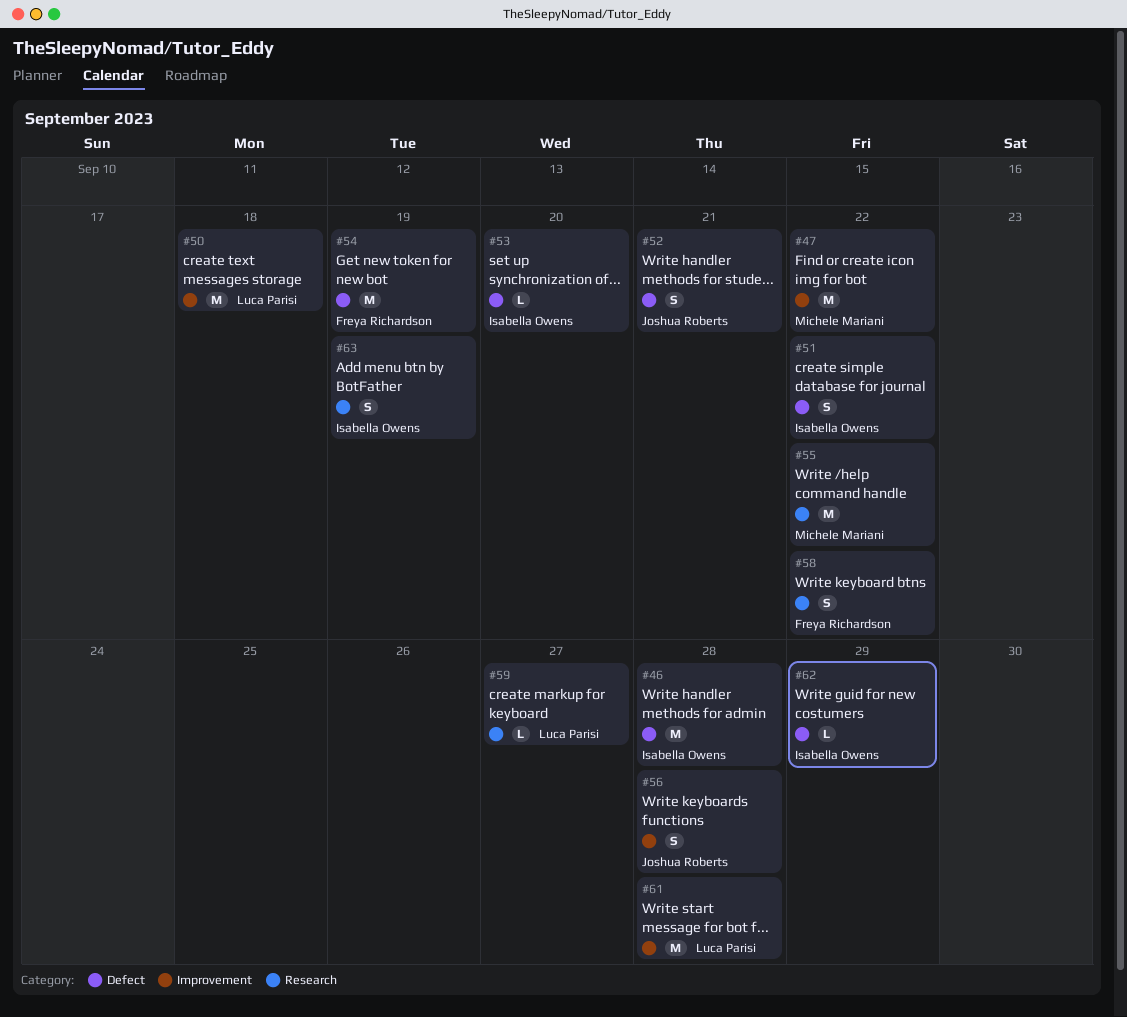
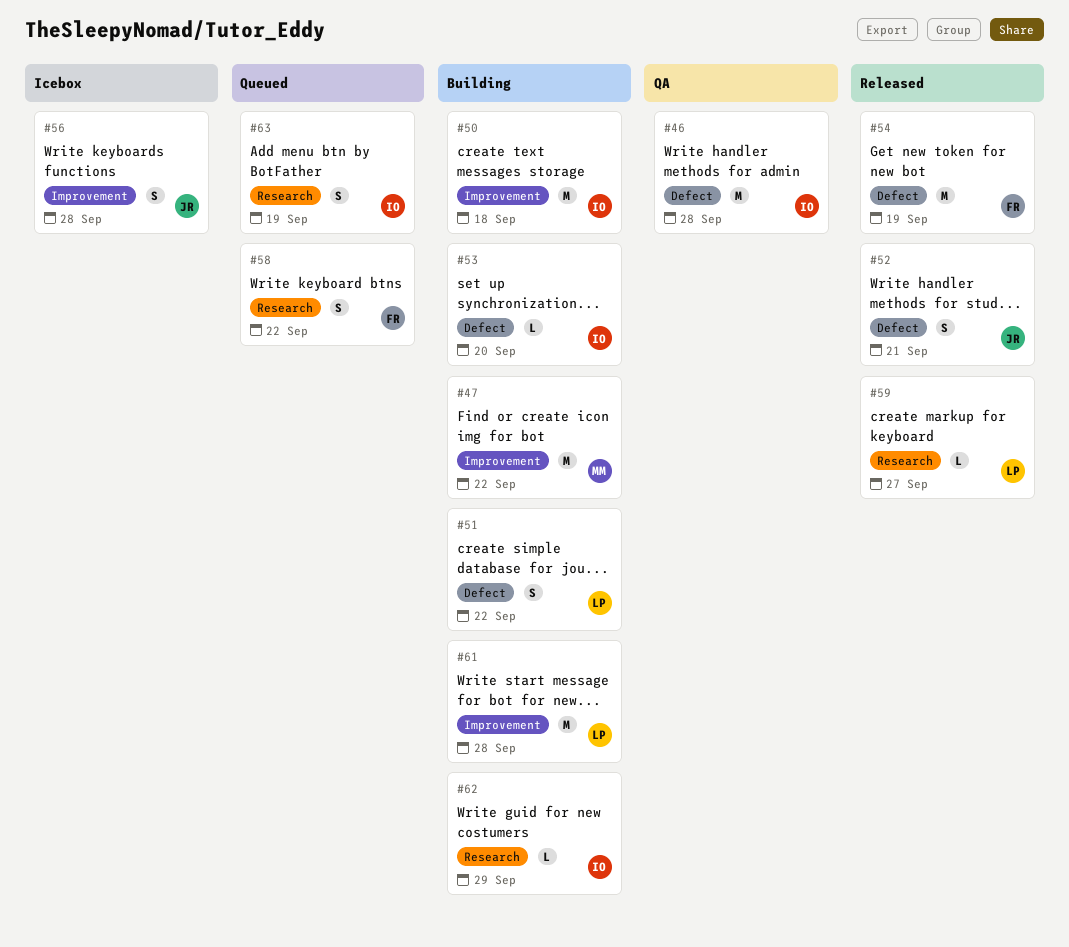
#50, owner: Luca Parisi -> Isabella Owens
#51, owner: Isabella Owens -> Luca Parisi
#55: present -> none
#62, label: Defect -> Research

